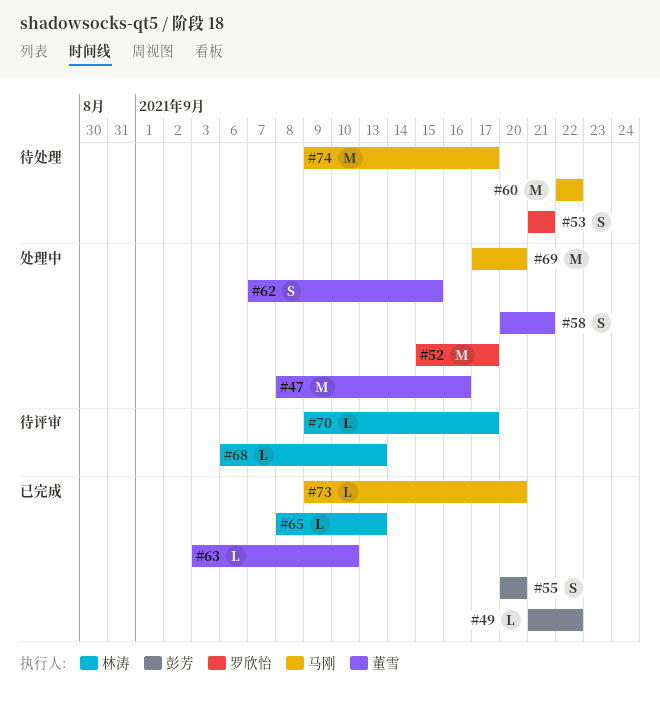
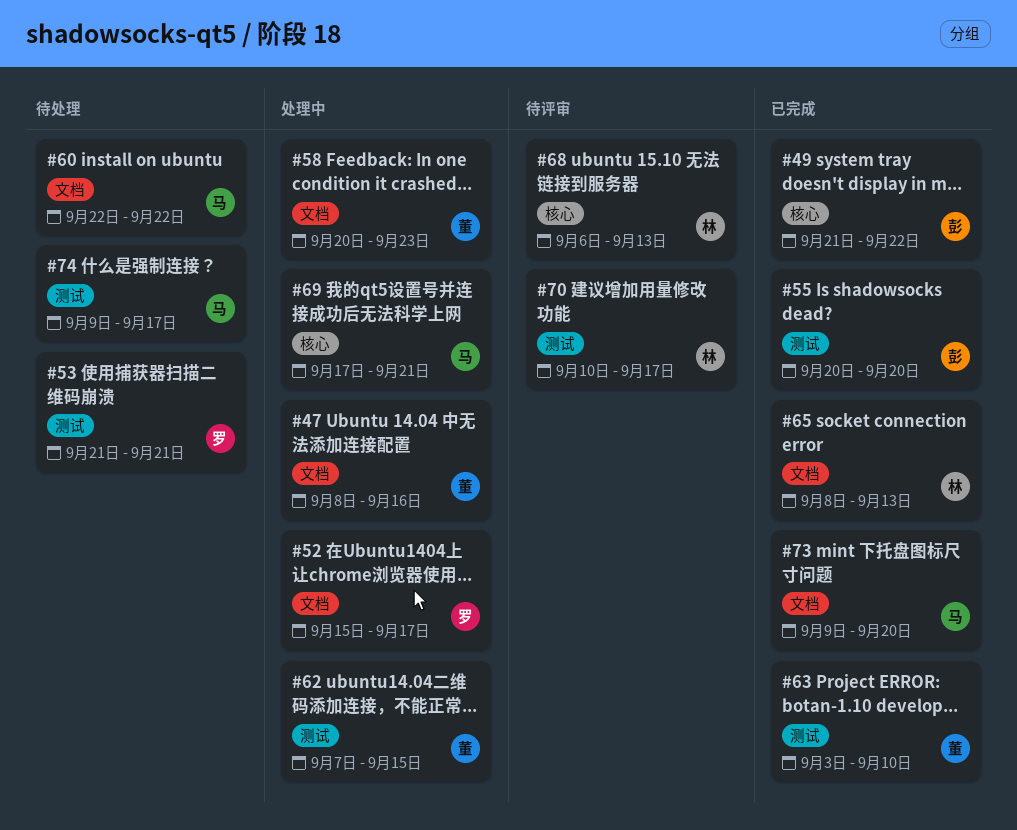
#58, due: Sep 21 -> Sep 23
#69, due: Sep 20 -> Sep 21
#70, start: Sep 9 -> Sep 10

